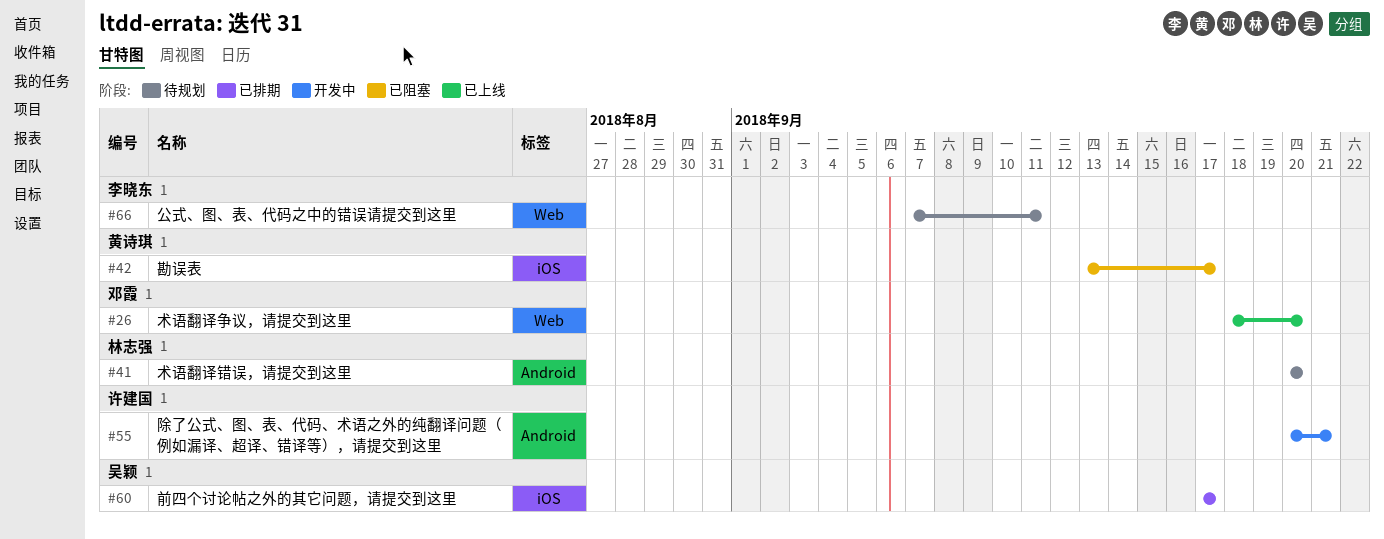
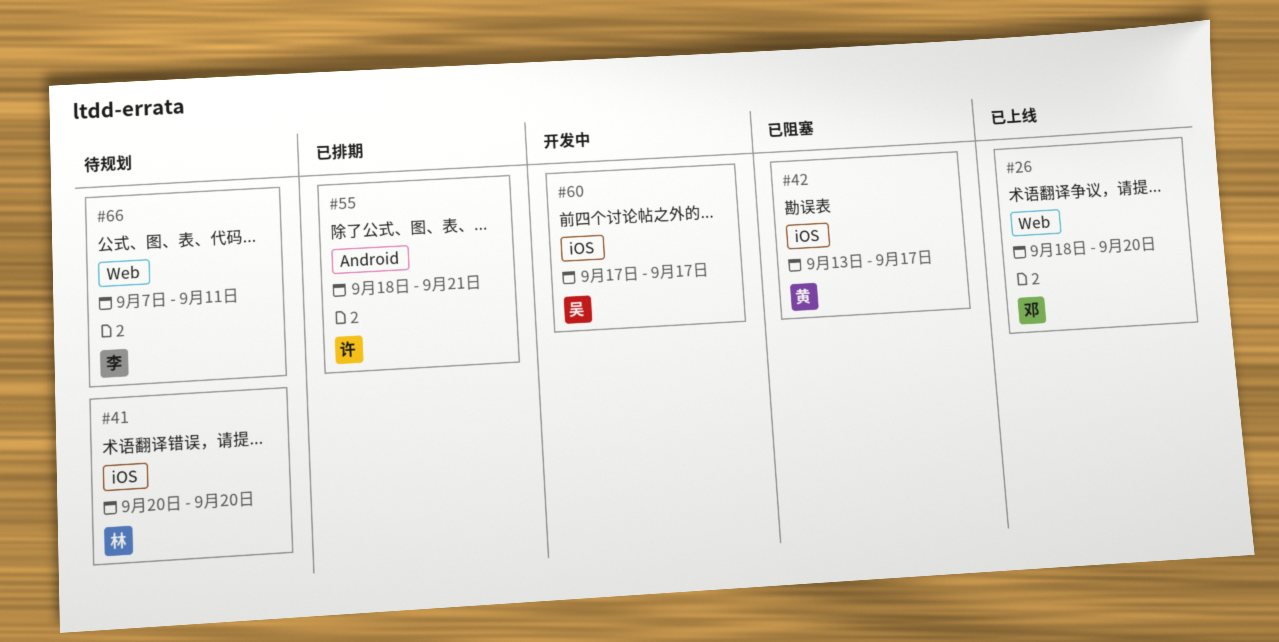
#41, label: Android -> iOS
#55, status: 开发中 -> 已排期
#55, start: Sep 20 -> Sep 18
#60, status: 已排期 -> 开发中

